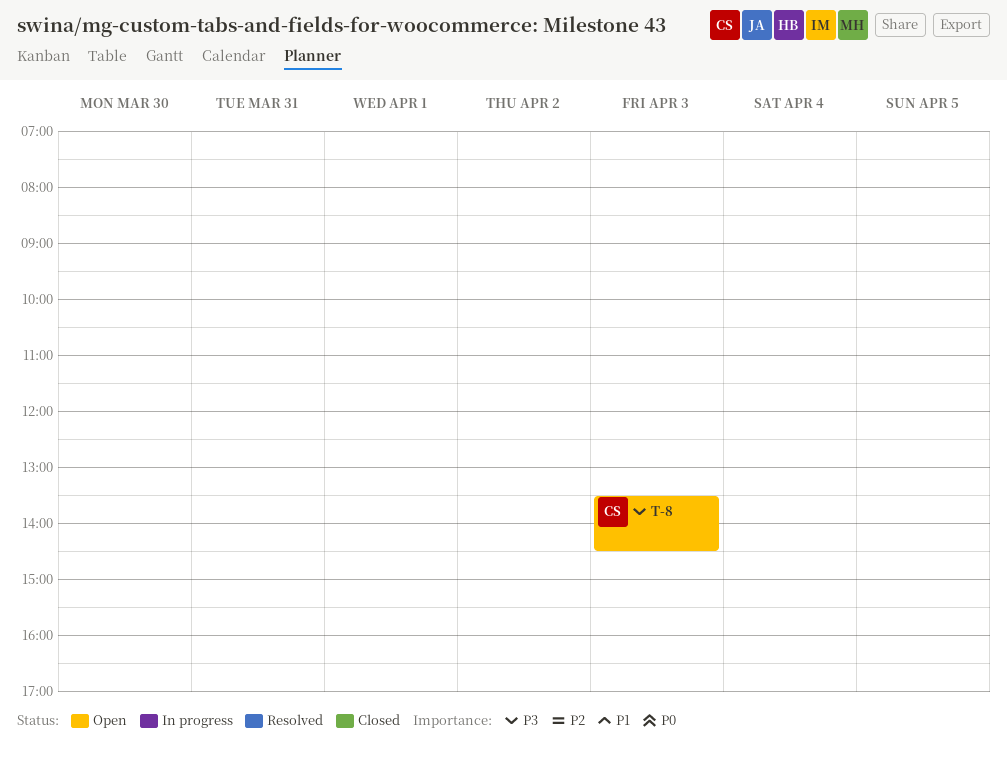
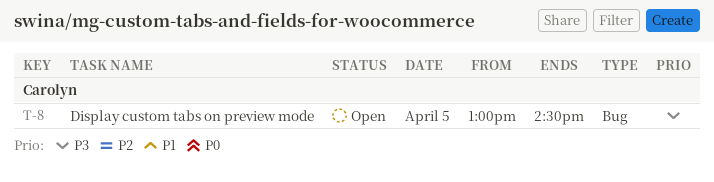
T-8, day: Apr 3 -> Apr 5
T-8, begins: 13:30 -> 13:00

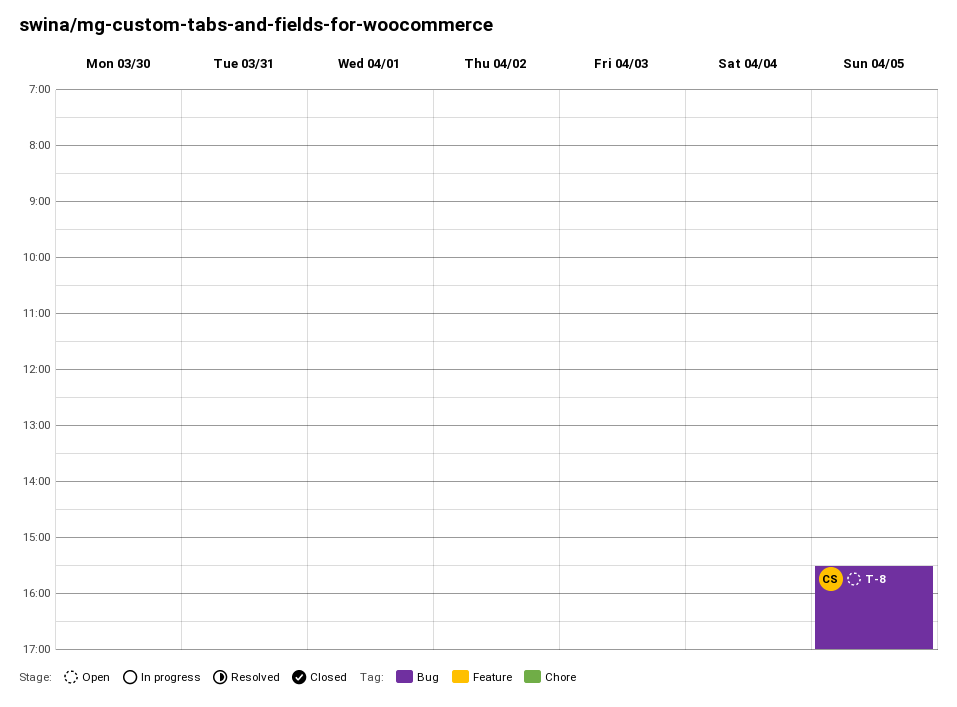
T-8, begins: 13:00 -> 15:30
T-8, ends: 14:30 -> 17:00

